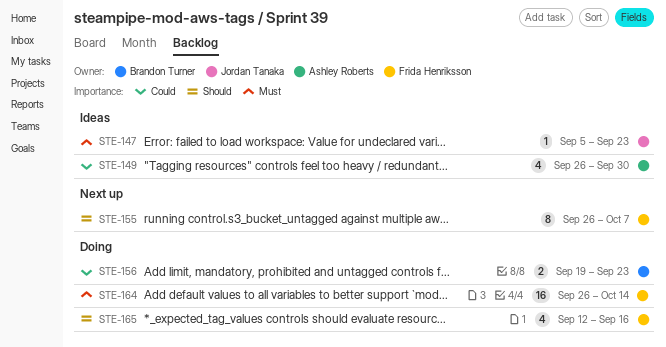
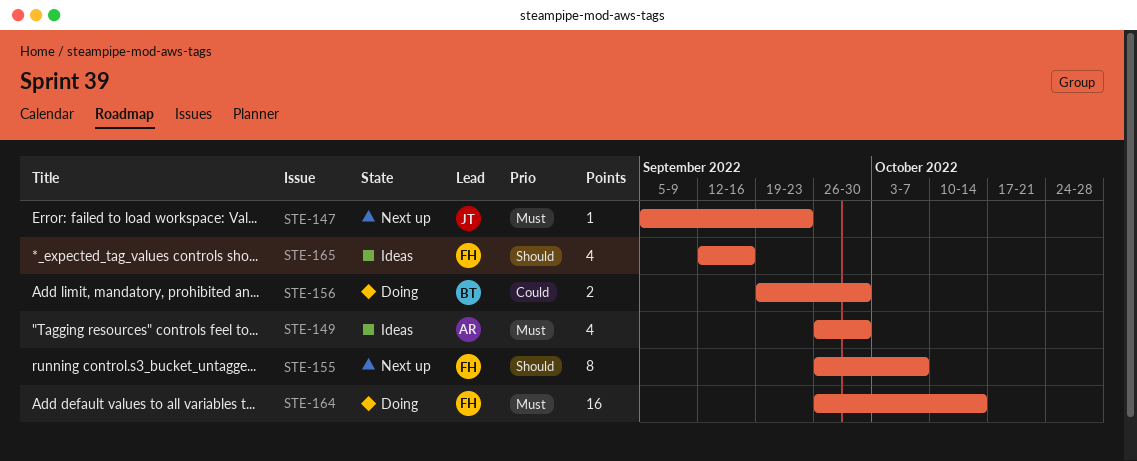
STE-147, status: Ideas -> Next up
STE-149, priority: Could -> Must
STE-156, due: Sep 23 -> Sep 30
STE-165, status: Doing -> Ideas

